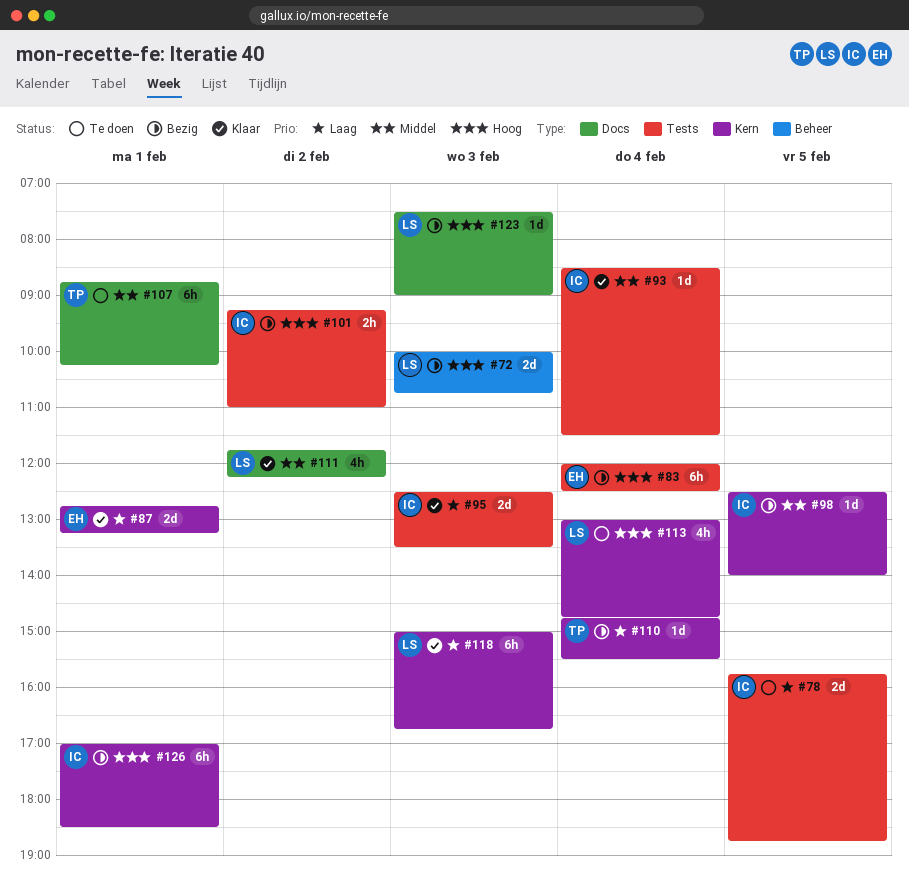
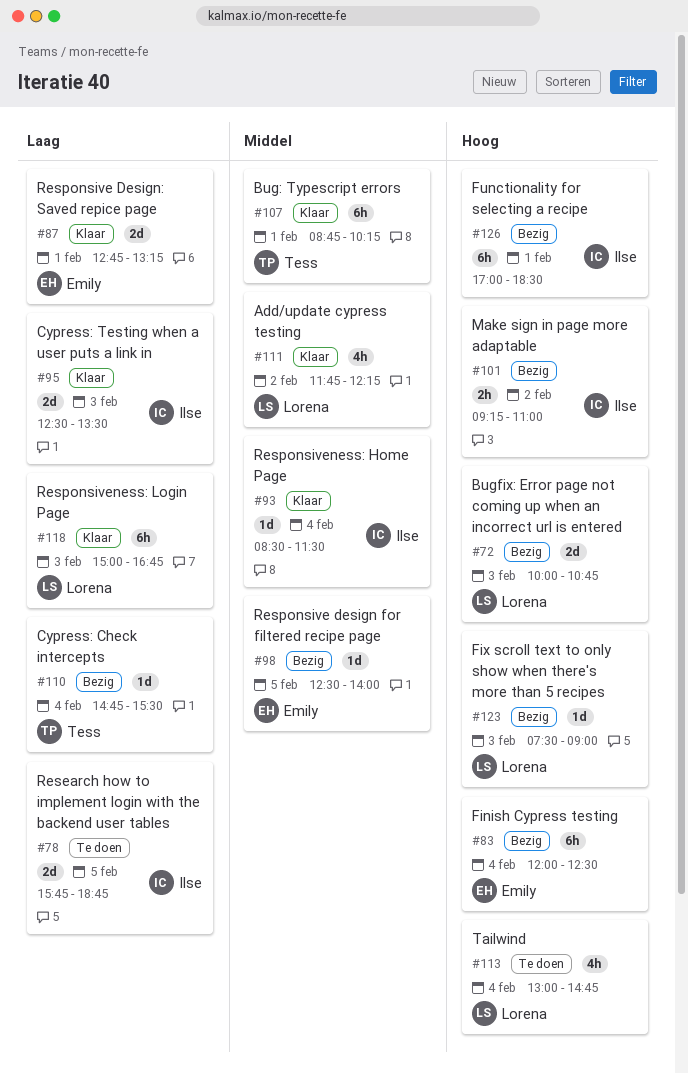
#98, owner: Ilse -> Emily
#107, status: Te doen -> Klaar

